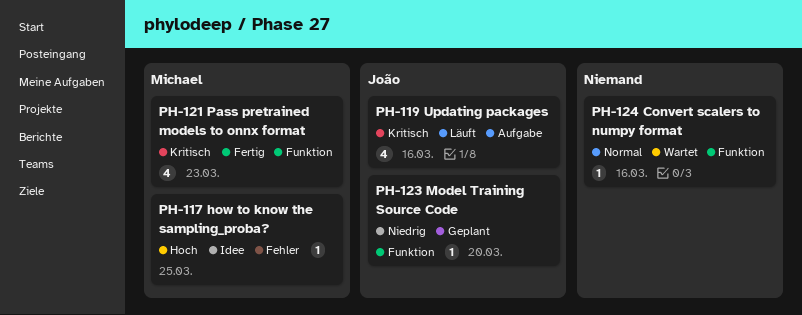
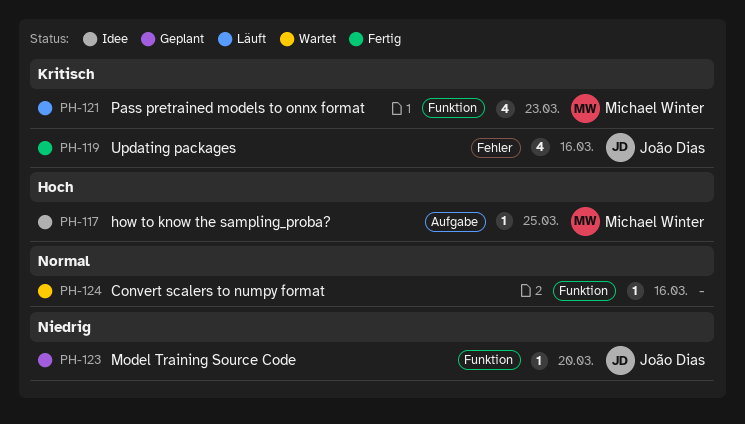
PH-117, label: Fehler -> Aufgabe
PH-119, status: Läuft -> Fertig
PH-119, label: Aufgabe -> Fehler
PH-121, status: Fertig -> Läuft

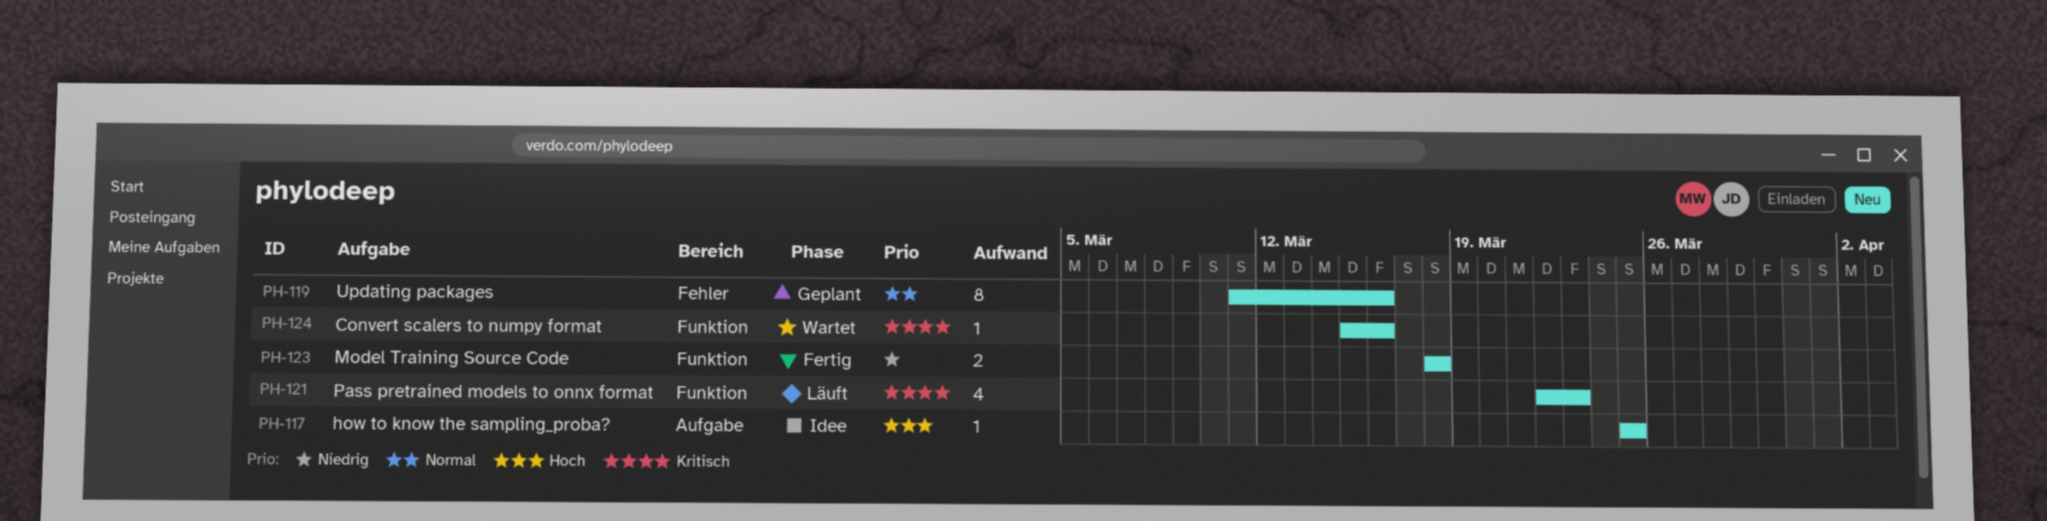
PH-119, status: Fertig -> Geplant
PH-119, priority: Kritisch -> Normal
PH-119, estimate: 4 -> 8
PH-123, status: Geplant -> Fertig
PH-123, estimate: 1 -> 2
PH-123, due: Mar 20 -> Mar 18
PH-124, priority: Normal -> Kritisch

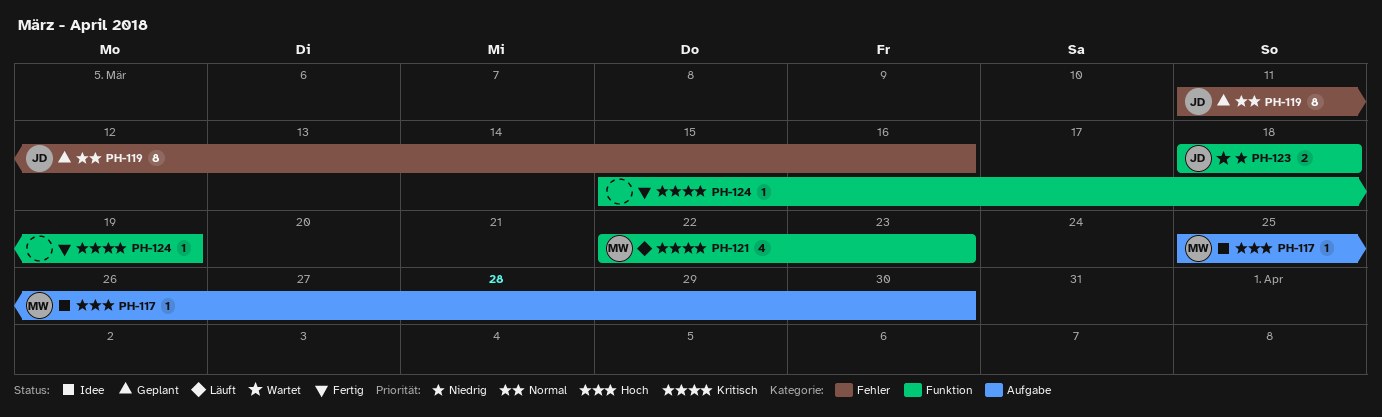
PH-117, due: Mar 25 -> Mar 30
PH-123, status: Fertig -> Wartet
PH-124, status: Wartet -> Fertig
PH-124, due: Mar 16 -> Mar 19

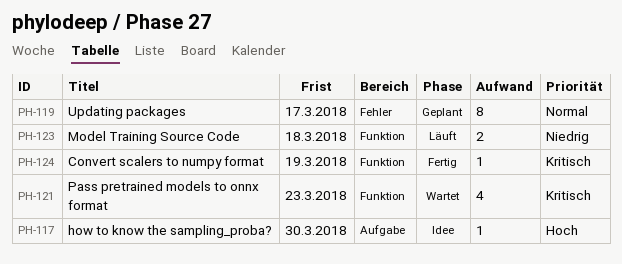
PH-119, due: Mar 16 -> Mar 17
PH-121, status: Läuft -> Wartet
PH-123, status: Wartet -> Läuft

